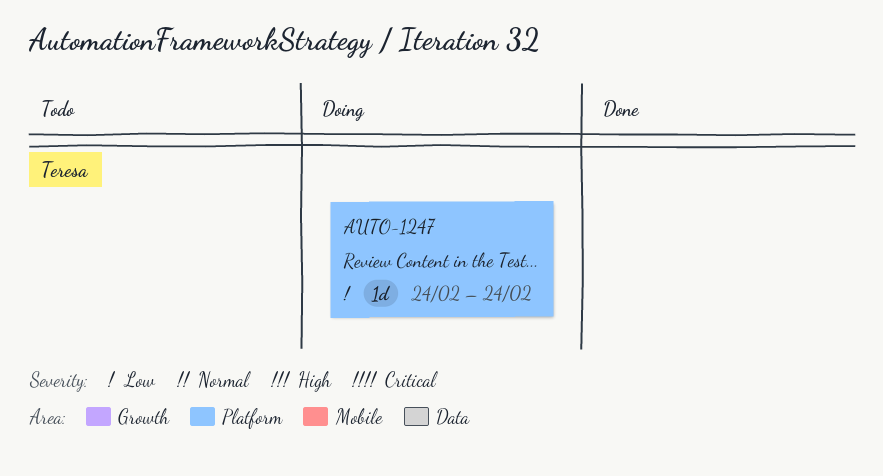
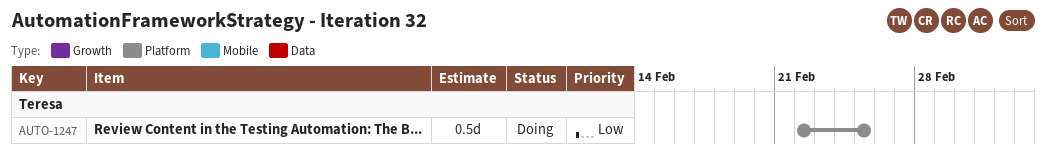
AUTO-1247, estimate: 1d -> 0.5d
AUTO-1247, start: Feb 24 -> Feb 22
AUTO-1247, due: Feb 24 -> Feb 25

